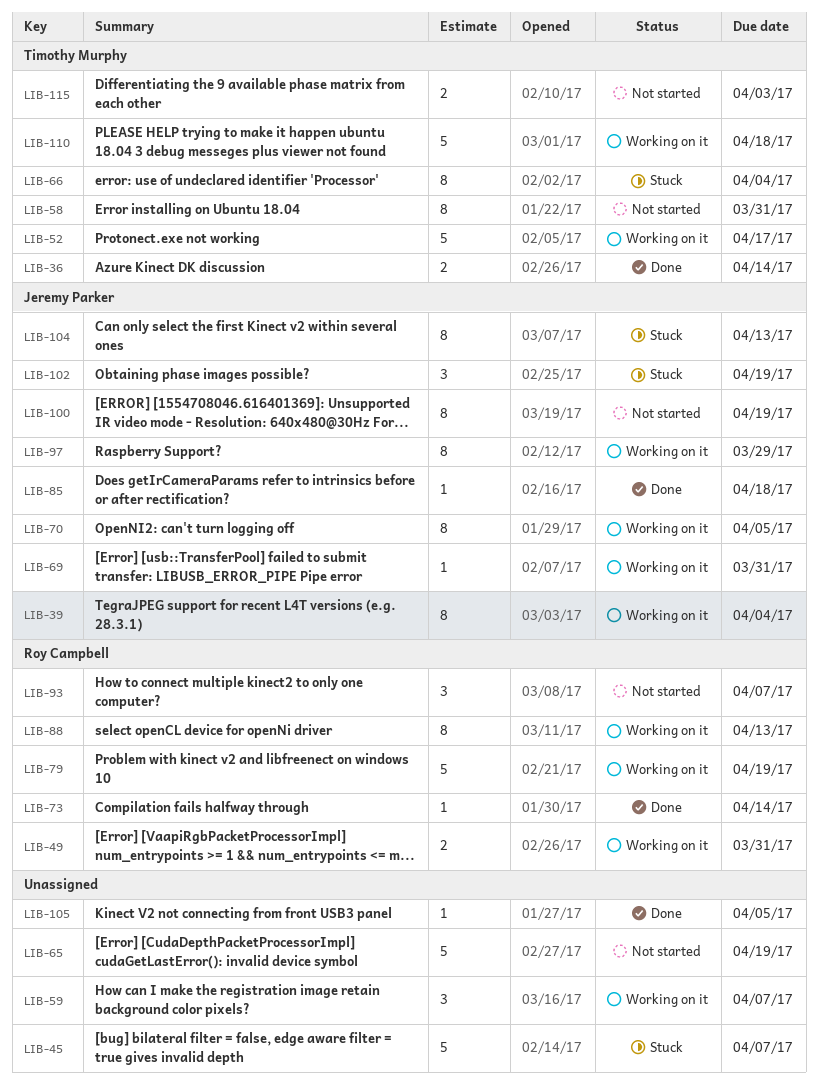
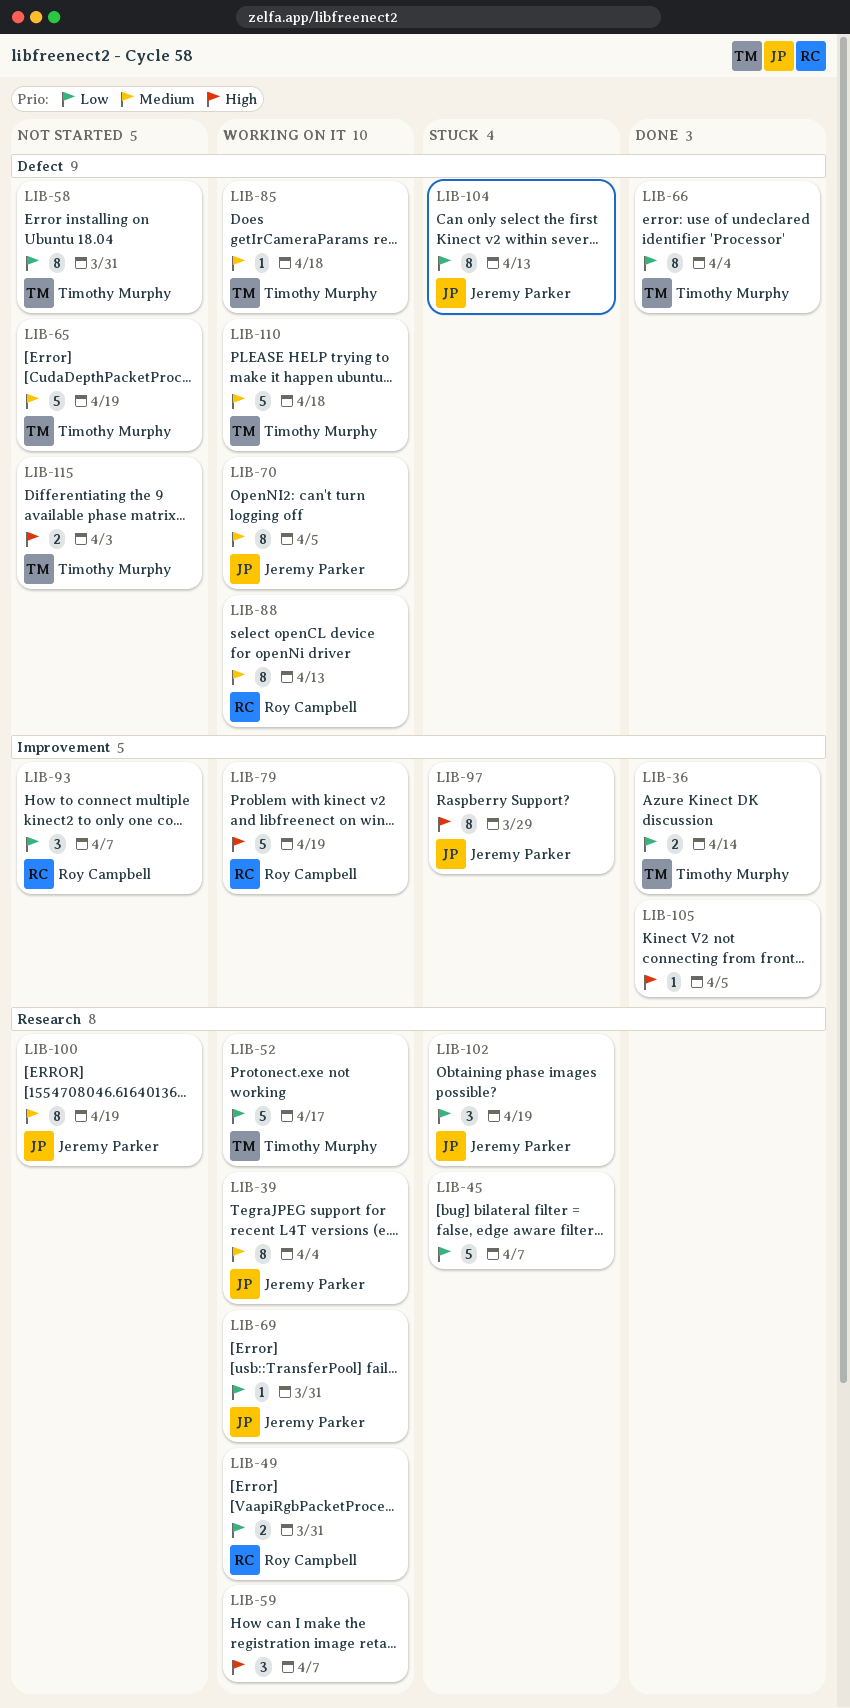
LIB-65, owner: none -> Timothy Murphy
LIB-66, status: Stuck -> Done
LIB-73: present -> none
LIB-85, status: Done -> Working on it
LIB-85, owner: Jeremy Parker -> Timothy Murphy
LIB-97, status: Working on it -> Stuck

